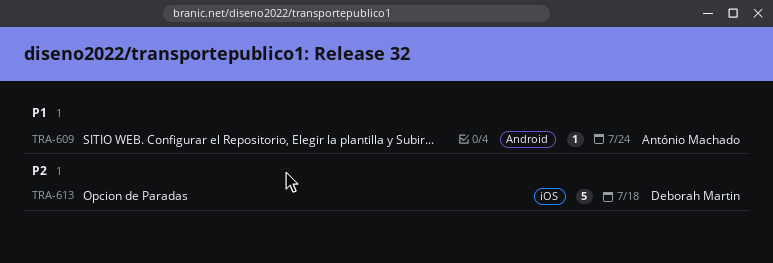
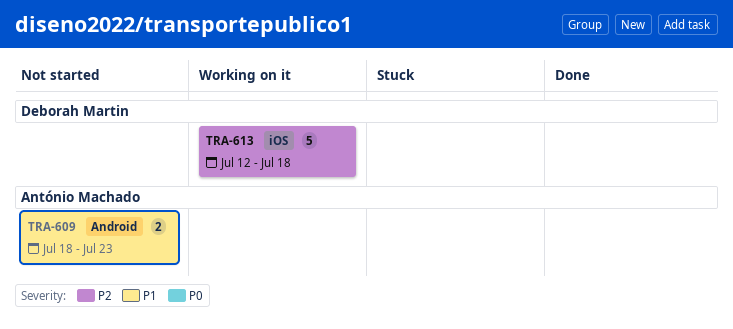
TRA-609, estimate: 1 -> 2
TRA-609, due: Jul 24 -> Jul 23

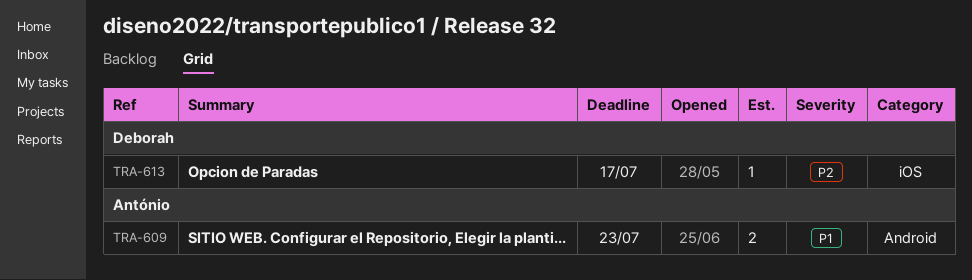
TRA-613, estimate: 5 -> 1
TRA-613, due: Jul 18 -> Jul 17

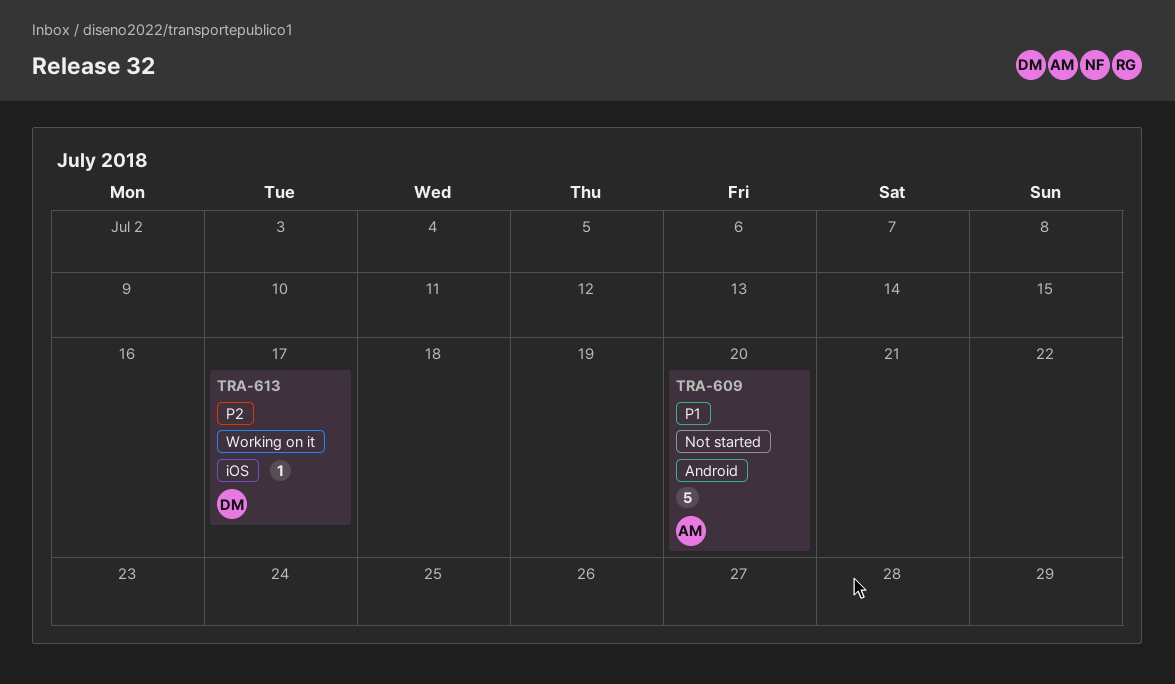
TRA-609, estimate: 2 -> 5
TRA-609, due: Jul 23 -> Jul 20

